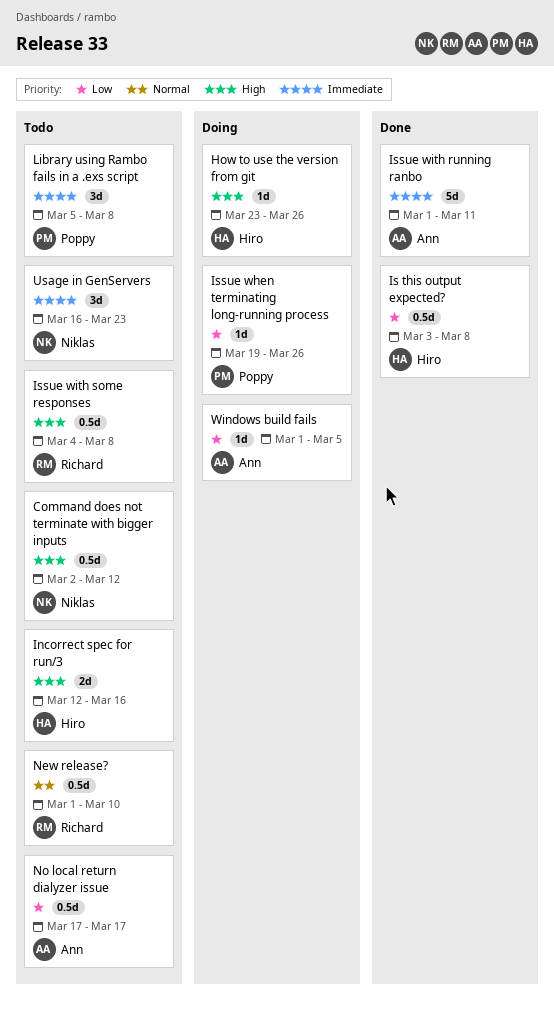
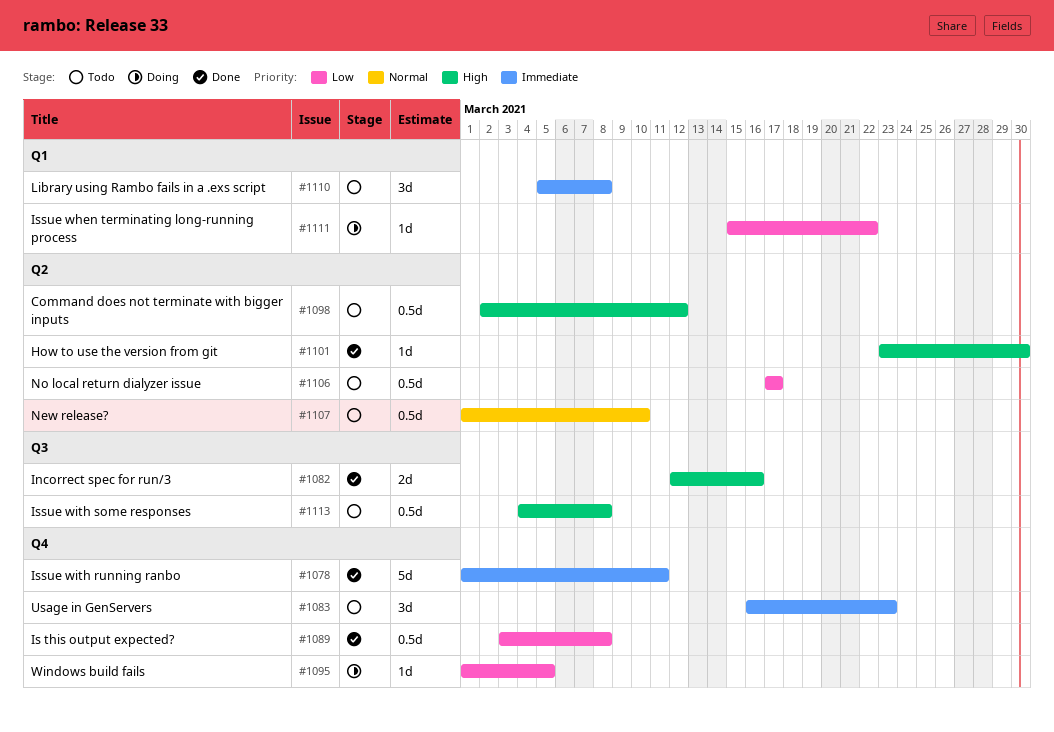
How to use the version from git, status: Doing -> Done
How to use the version from git, due: Mar 26 -> Mar 30
Incorrect spec for run/3, status: Todo -> Done
Issue when terminating long-running process, start: Mar 19 -> Mar 15
Issue when terminating long-running process, due: Mar 26 -> Mar 22

